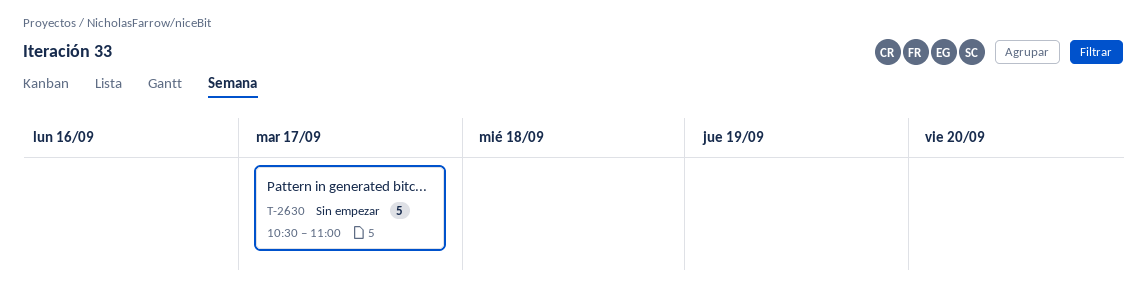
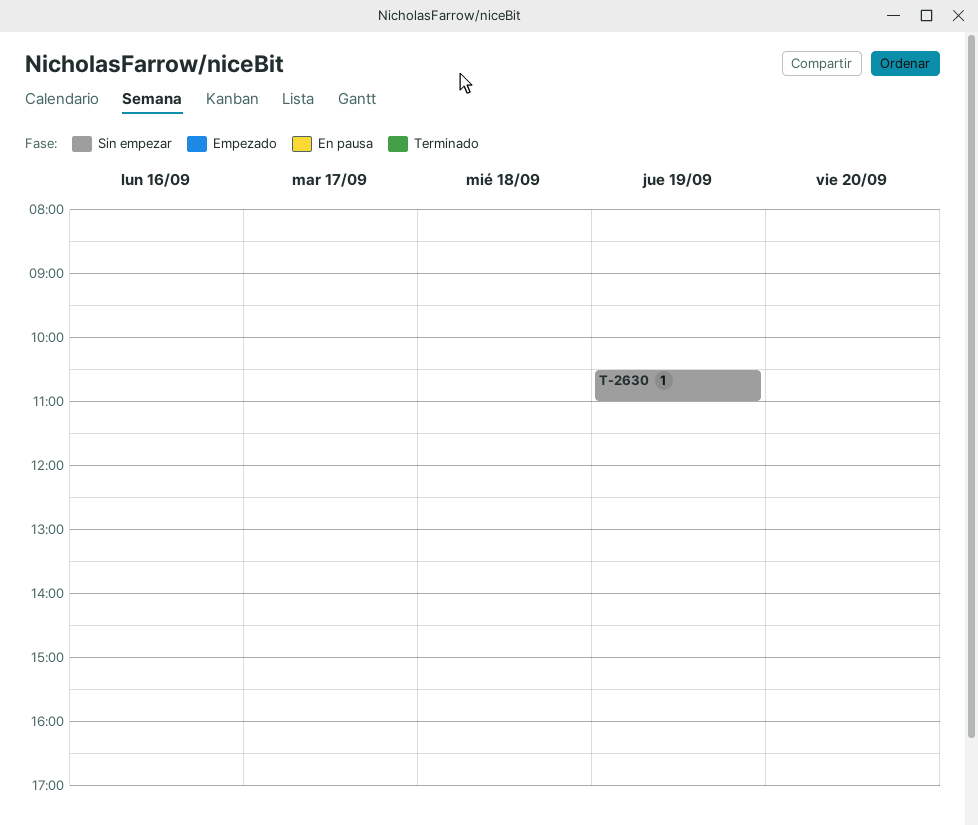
T-2630, estimate: 5 -> 1
T-2630, day: Sep 17 -> Sep 19

